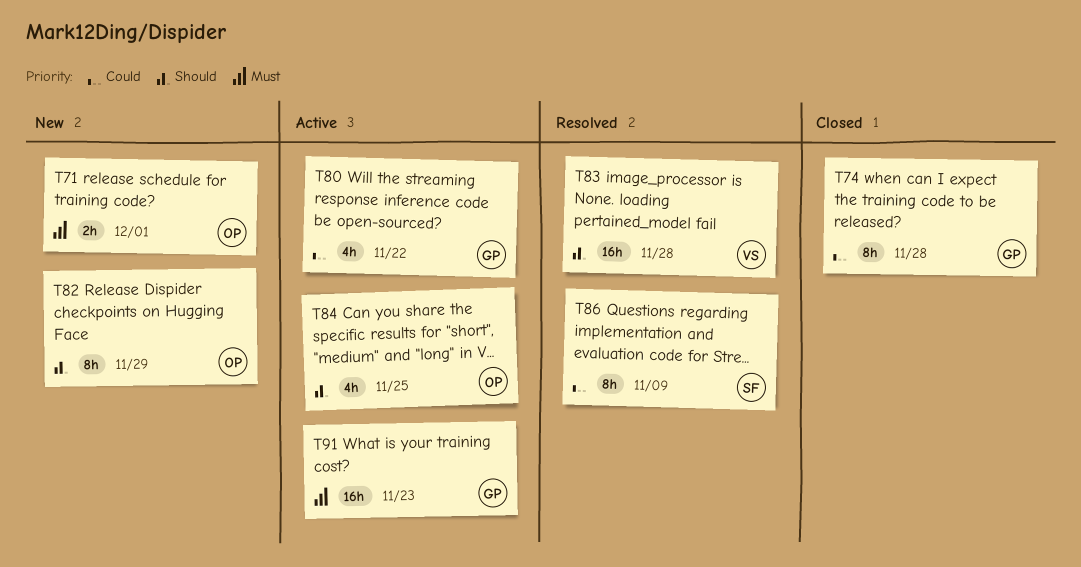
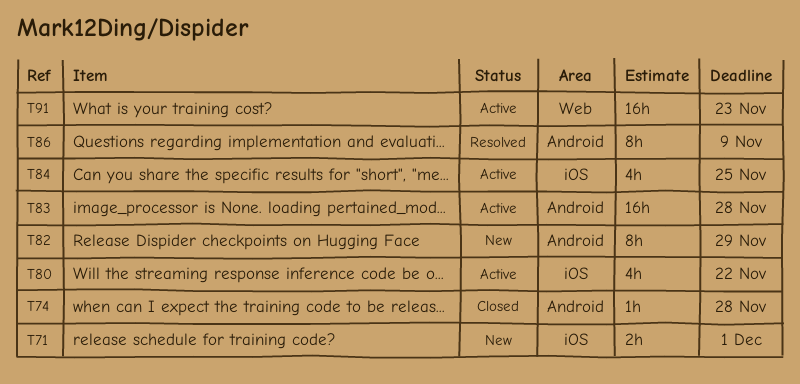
T74, estimate: 8h -> 1h
T83, status: Resolved -> Active

